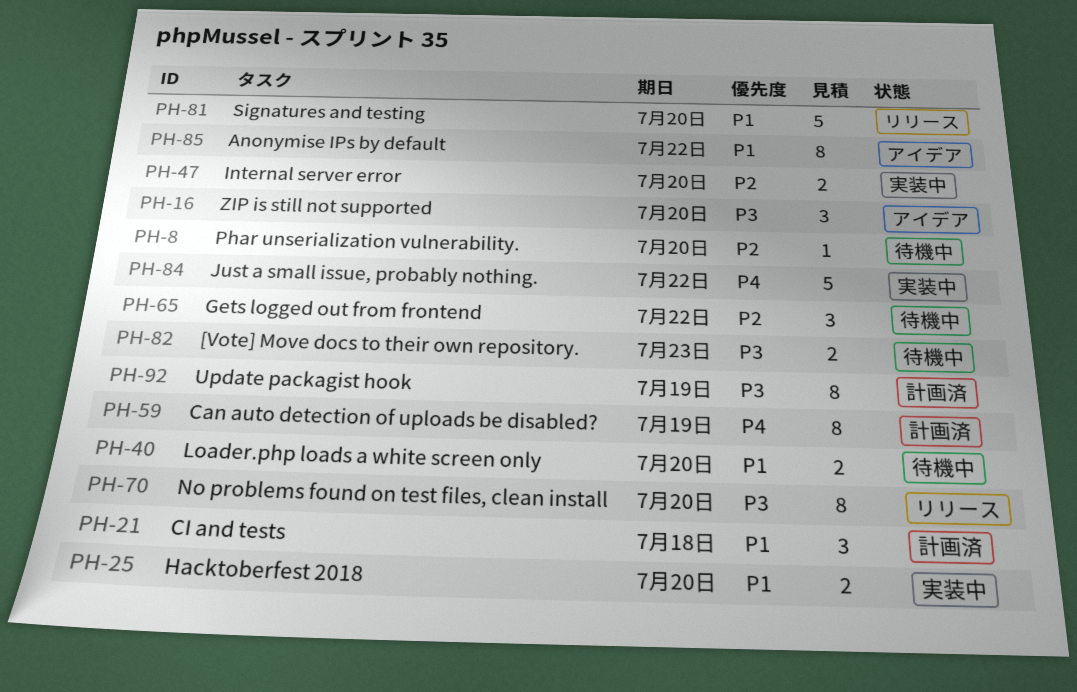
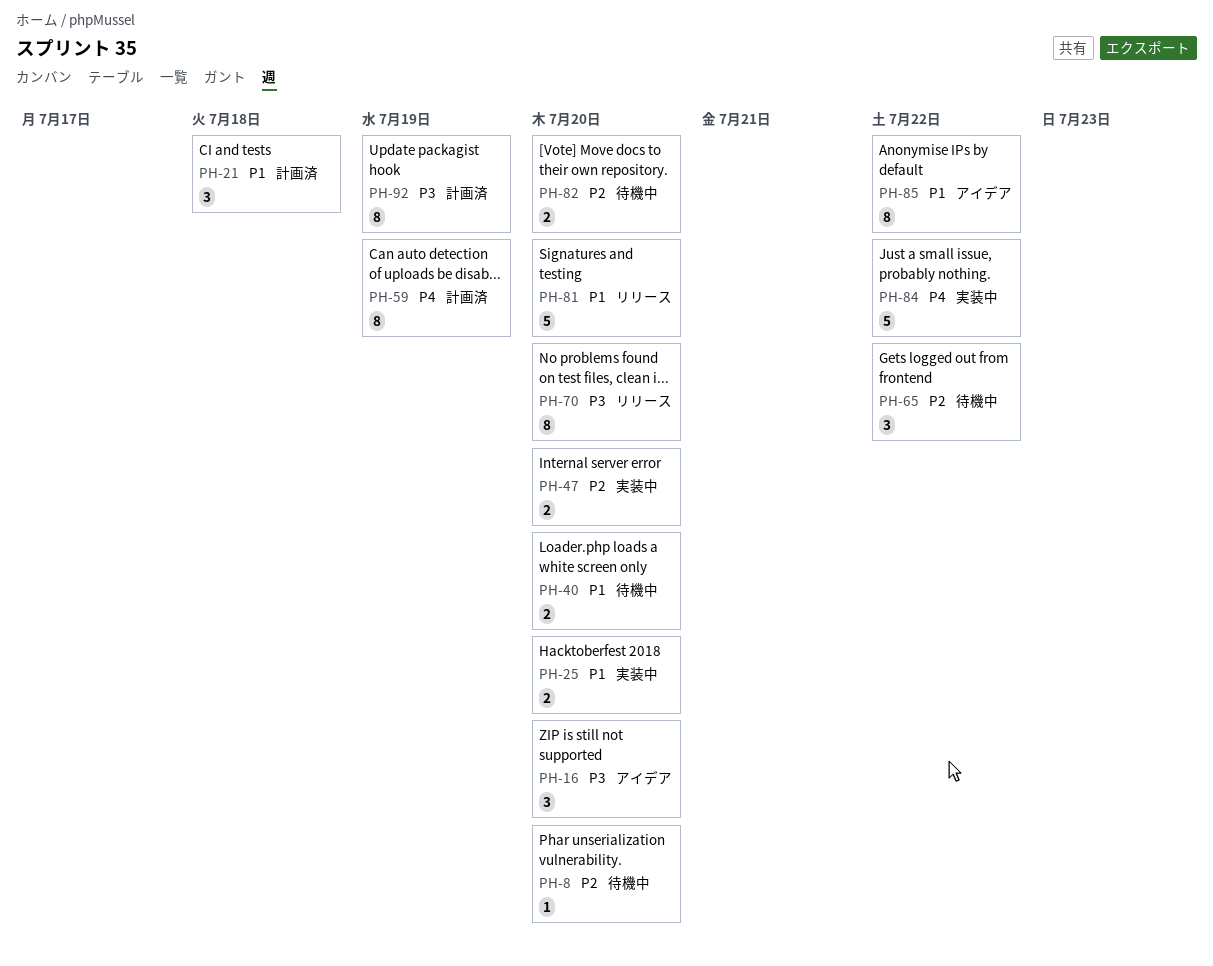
PH-82, priority: P3 -> P2
PH-82, due: Jul 23 -> Jul 20

